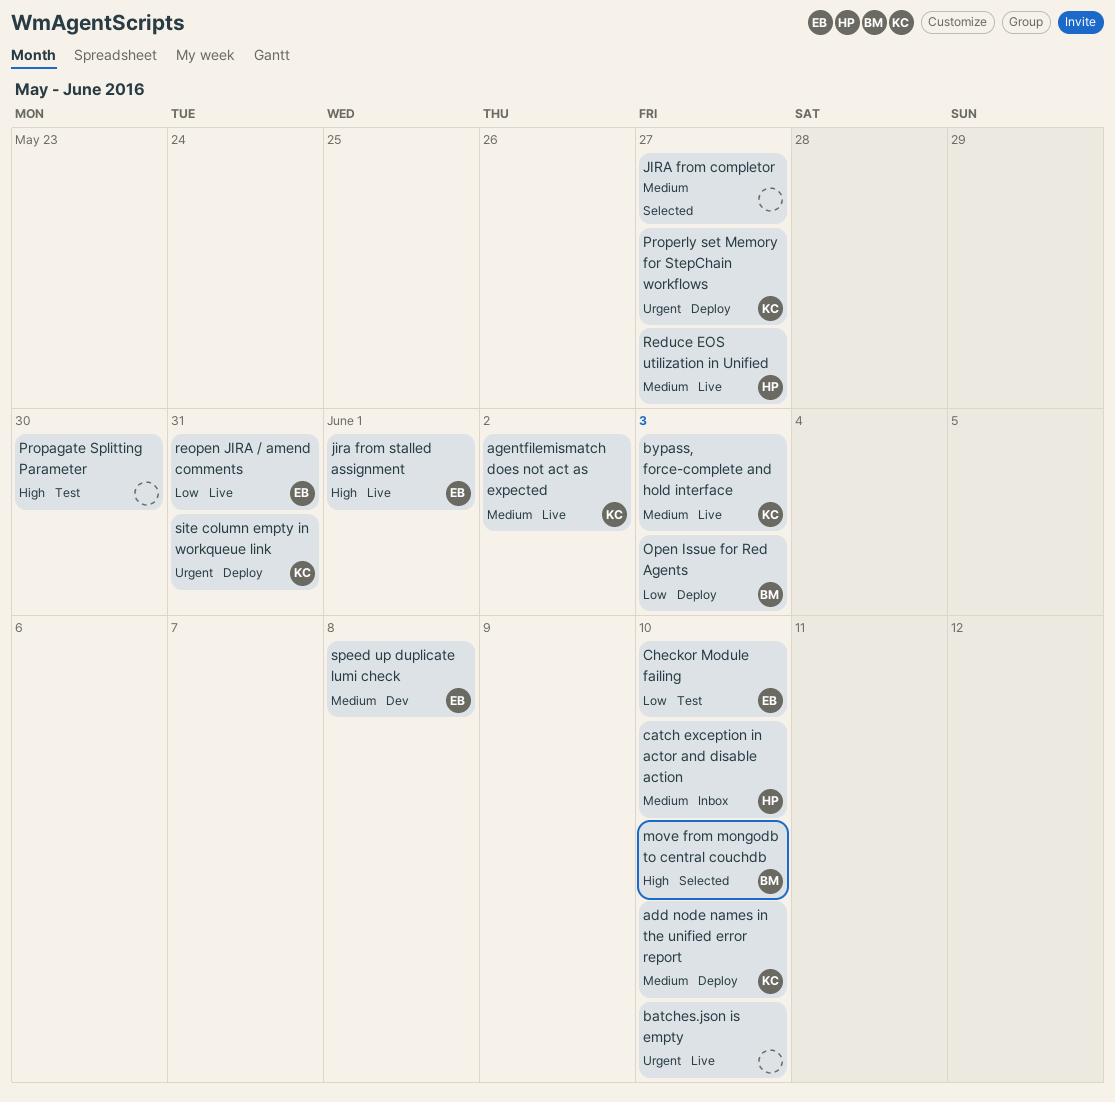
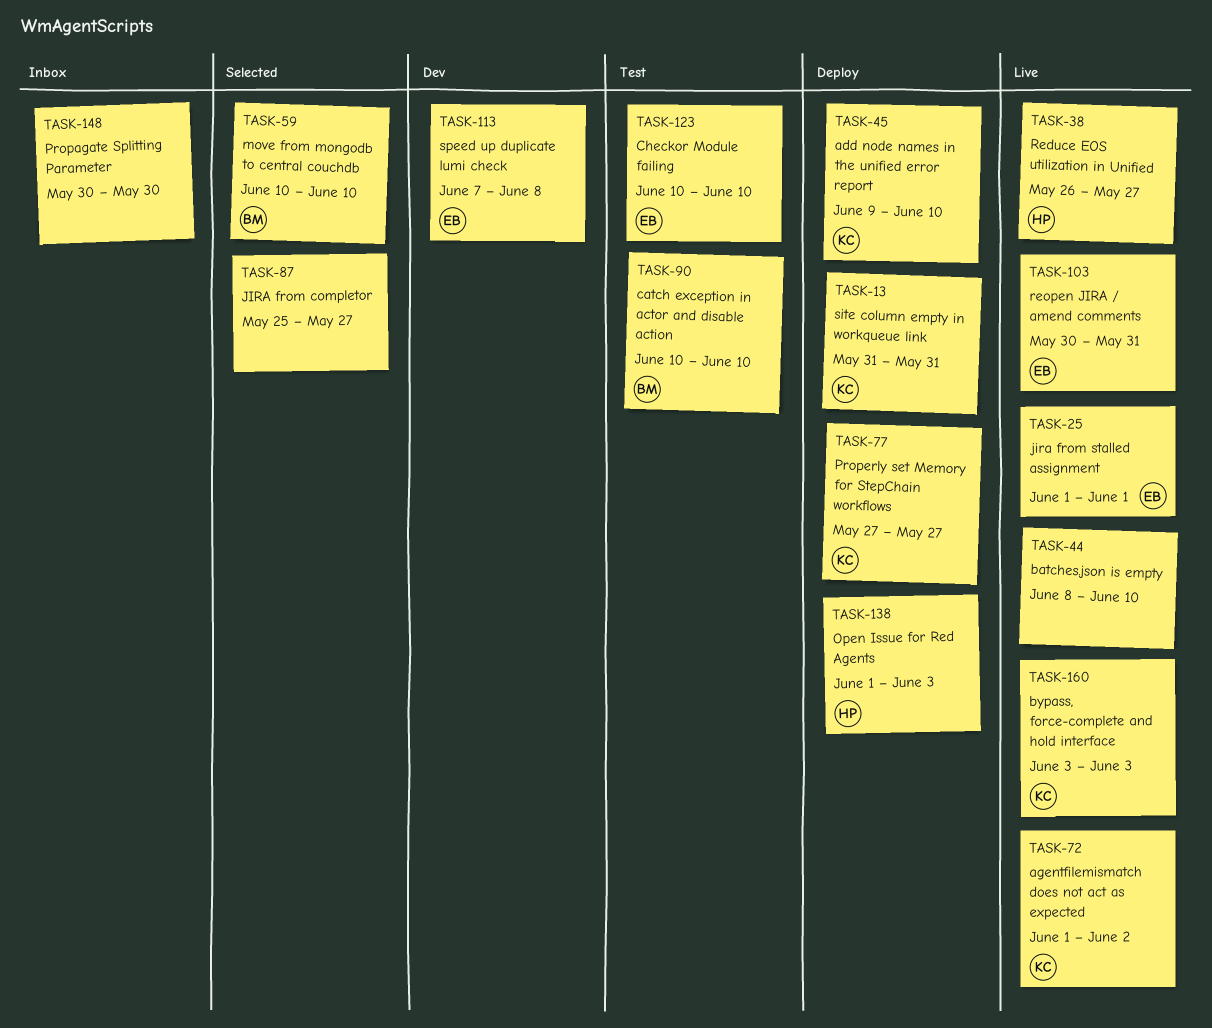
catch exception in actor and disable action, status: Inbox -> Test
catch exception in actor and disable action, owner: HP -> BM
Open Issue for Red Agents, owner: BM -> HP
Propagate Splitting Parameter, status: Test -> Inbox

